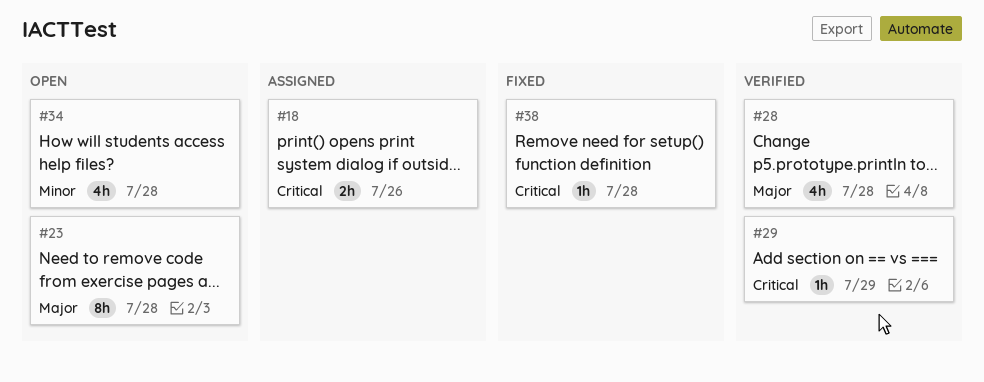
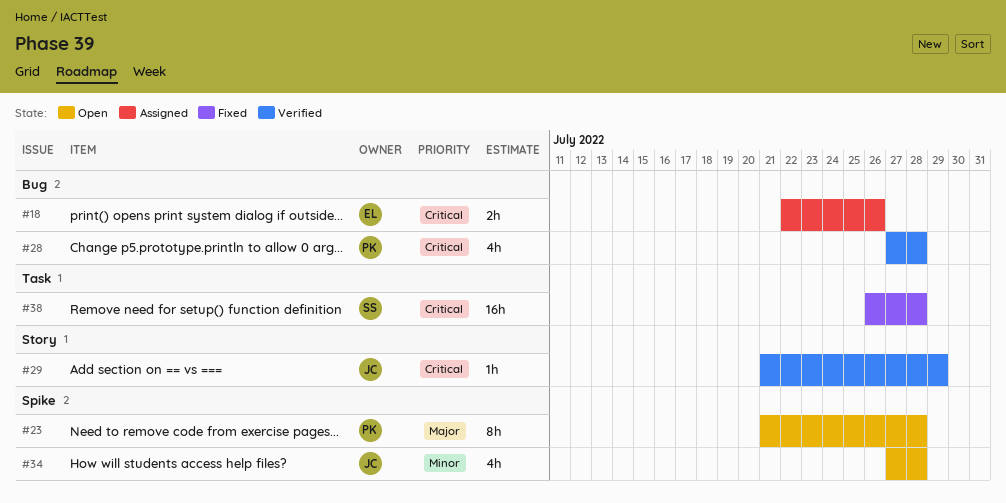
#28, priority: Major -> Critical
#38, estimate: 1h -> 16h

